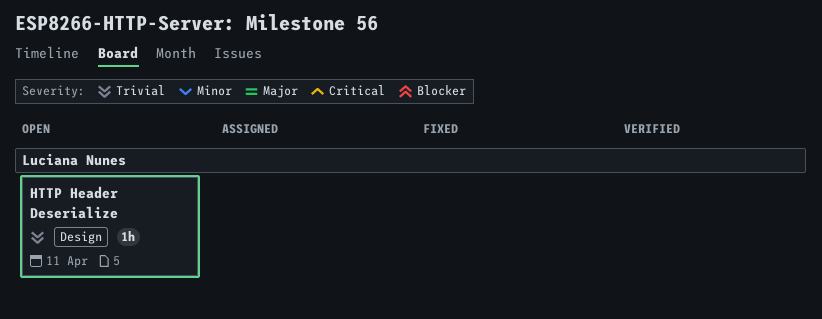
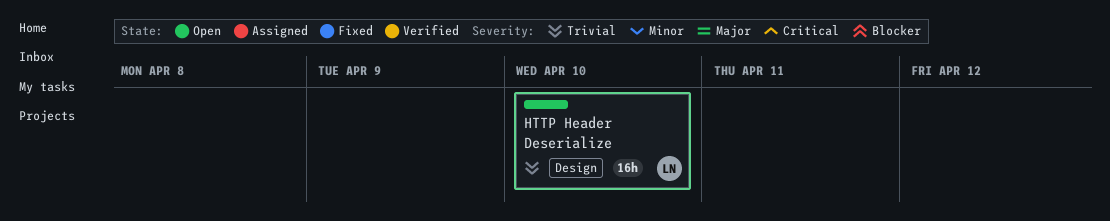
HTTP Header Deserialize, estimate: 1h -> 16h
HTTP Header Deserialize, due: Apr 11 -> Apr 10

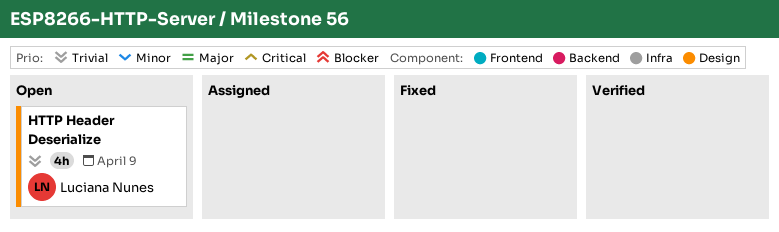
HTTP Header Deserialize, estimate: 16h -> 4h
HTTP Header Deserialize, due: Apr 10 -> Apr 9

